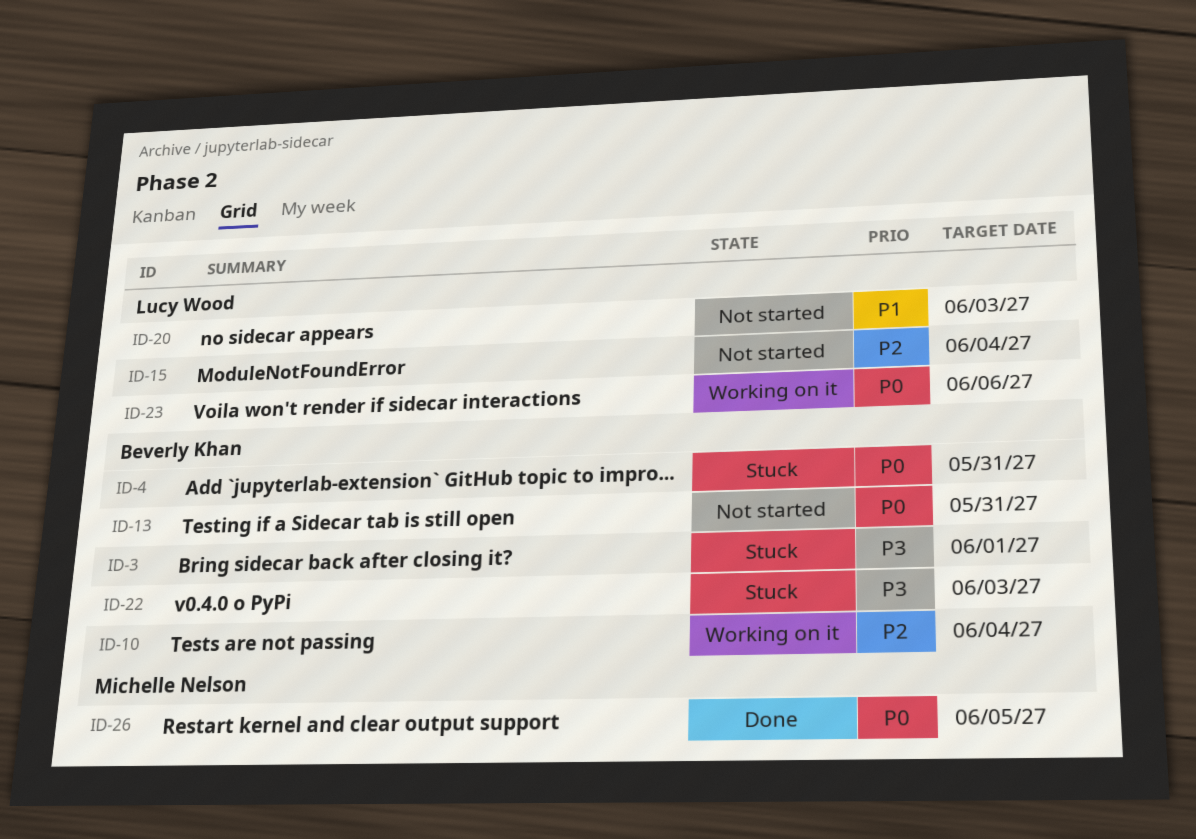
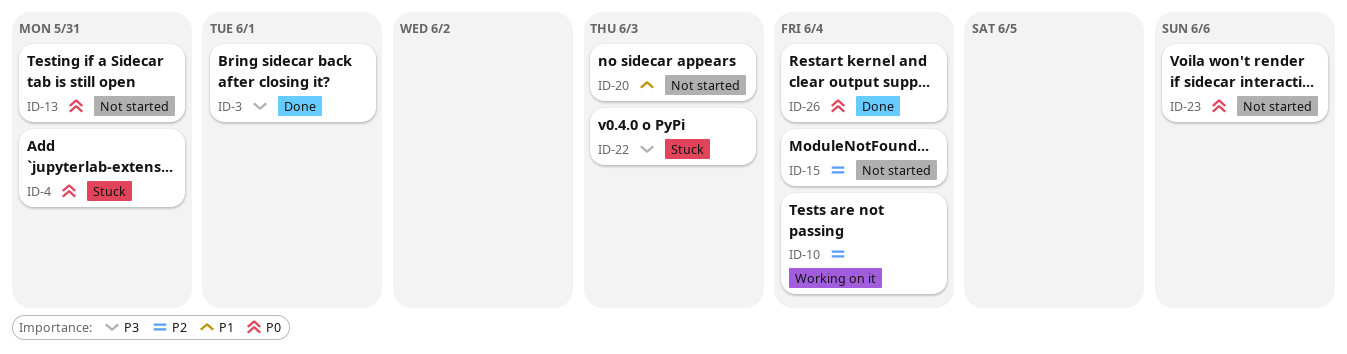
ID-3, status: Stuck -> Done
ID-23, status: Working on it -> Not started
ID-26, due: Jun 5 -> Jun 4

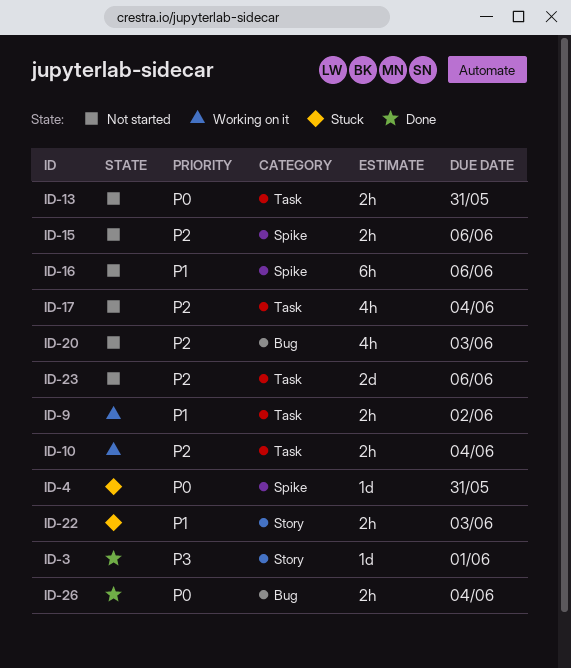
ID-9: none -> present
ID-15, due: Jun 4 -> Jun 6
ID-16: none -> present
ID-17: none -> present
ID-20, priority: P1 -> P2
ID-22, priority: P3 -> P1
ID-23, priority: P0 -> P2

